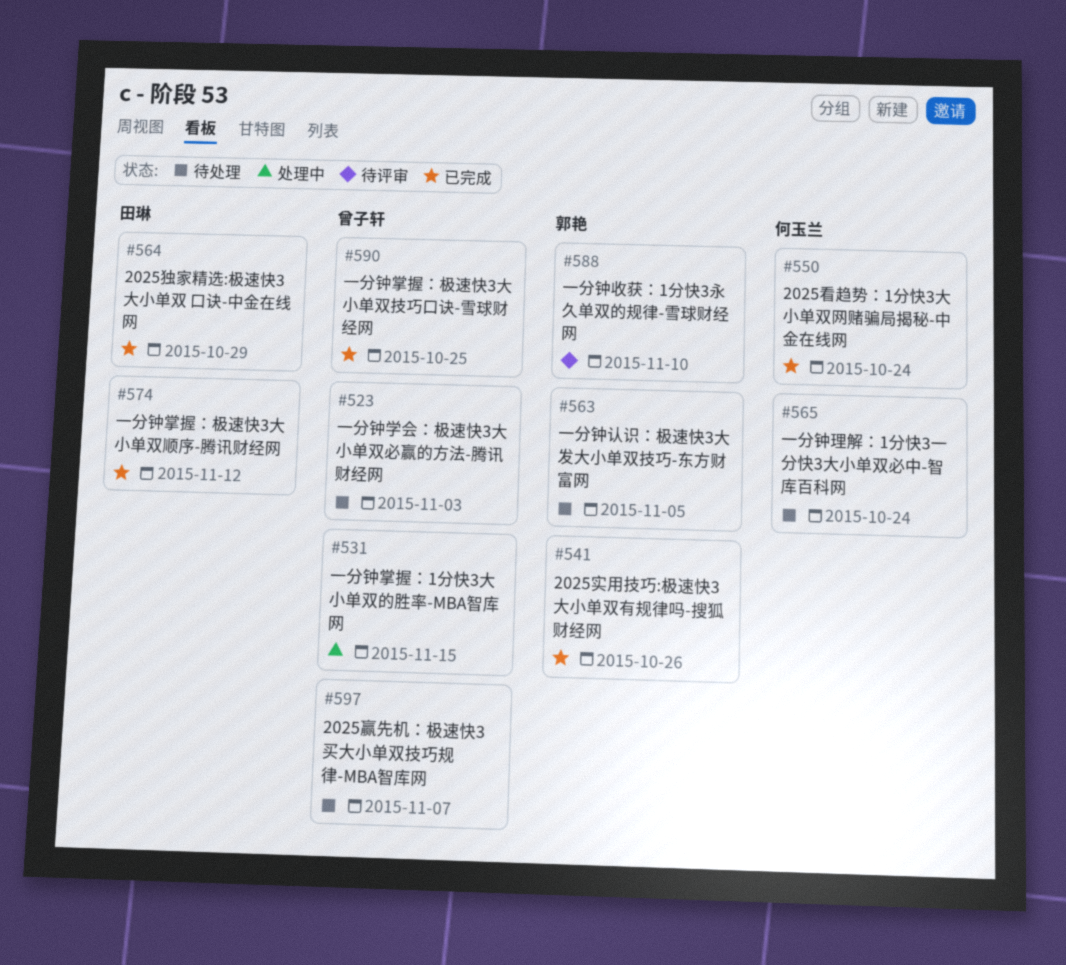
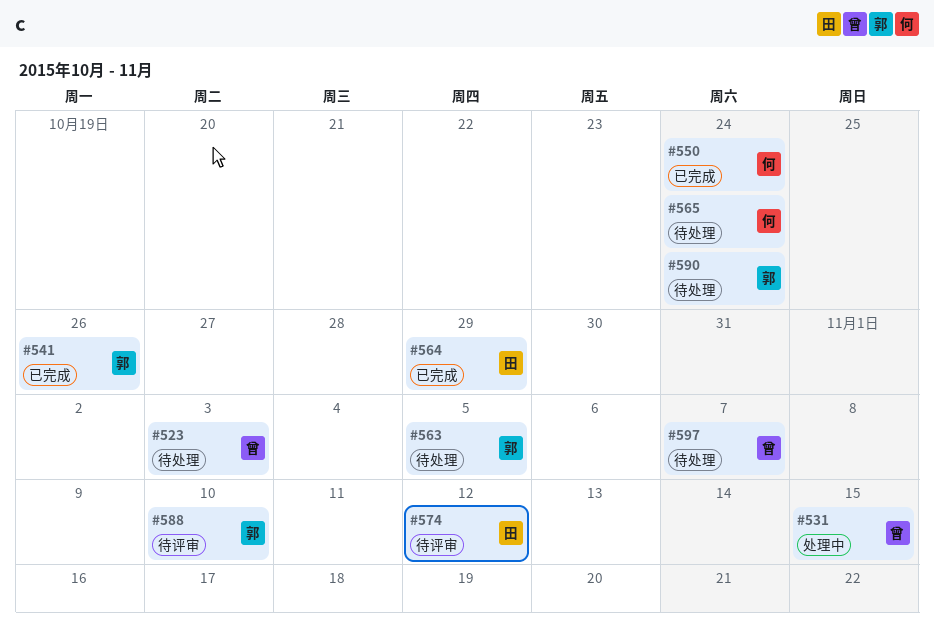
#574, status: 已完成 -> 待评审
#590, status: 已完成 -> 待处理
#590, owner: 曾子轩 -> 郭艳
#590, due: Oct 25 -> Oct 24

